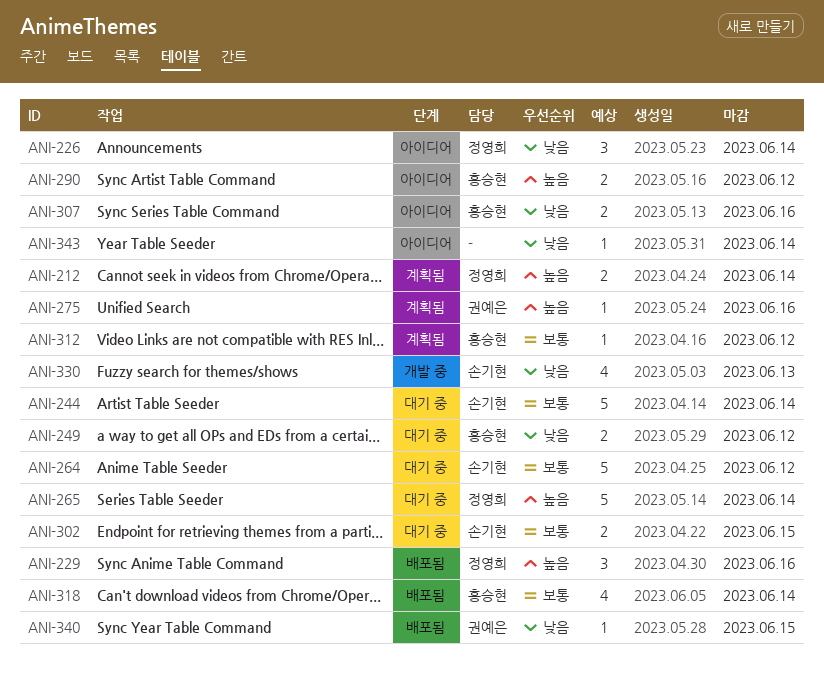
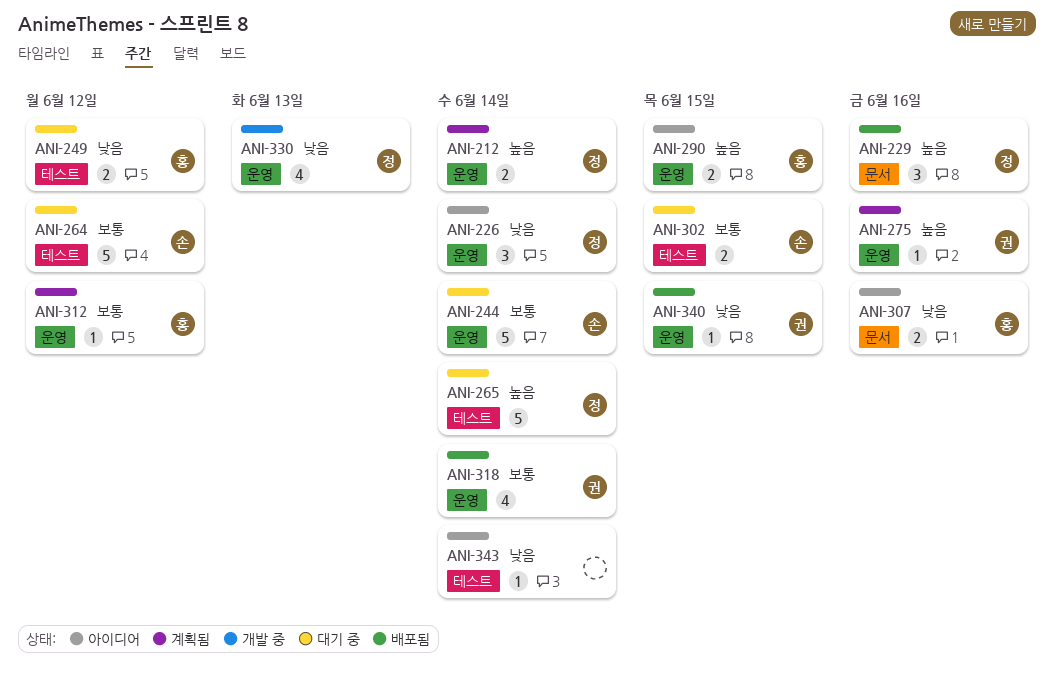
ANI-290, due: Jun 12 -> Jun 15
ANI-318, owner: 홍승현 -> 권예은
ANI-330, owner: 손기현 -> 정영희

